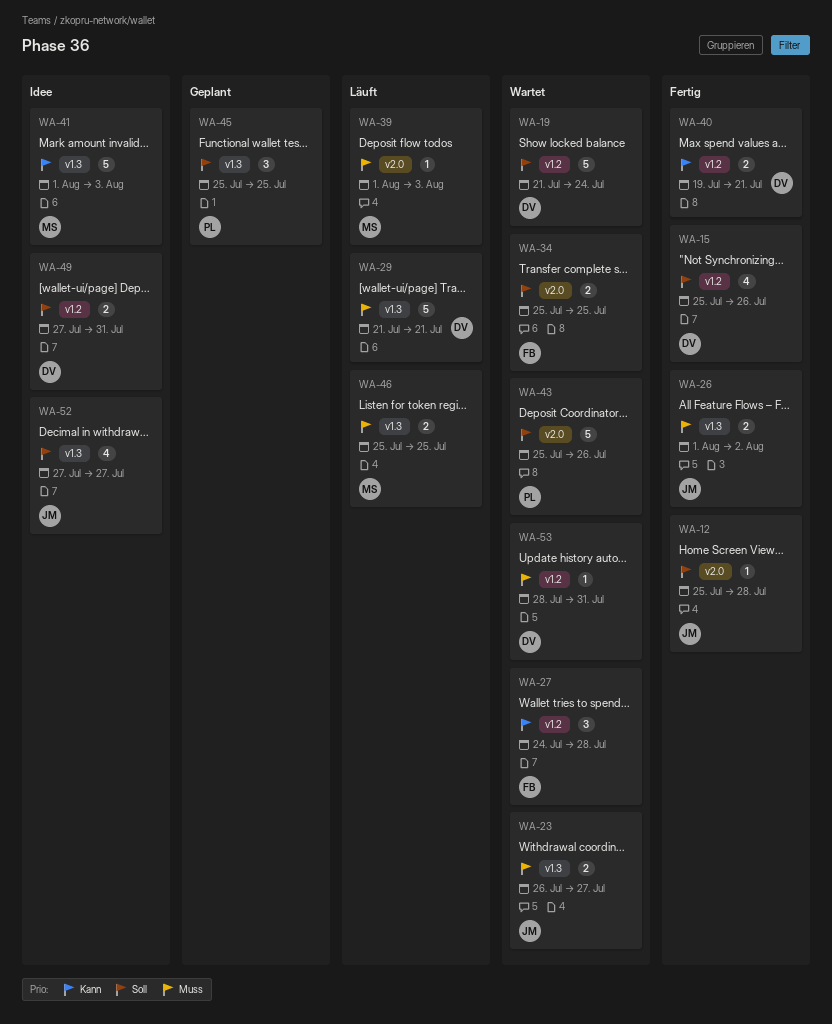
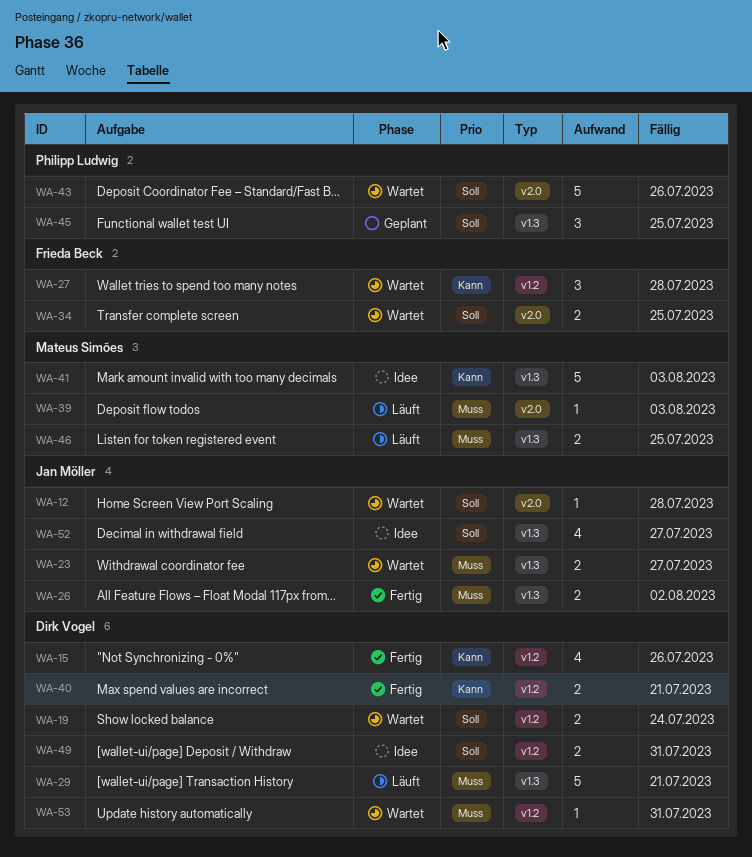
WA-12, status: Fertig -> Wartet
WA-15, priority: Soll -> Kann
WA-19, estimate: 5 -> 2

